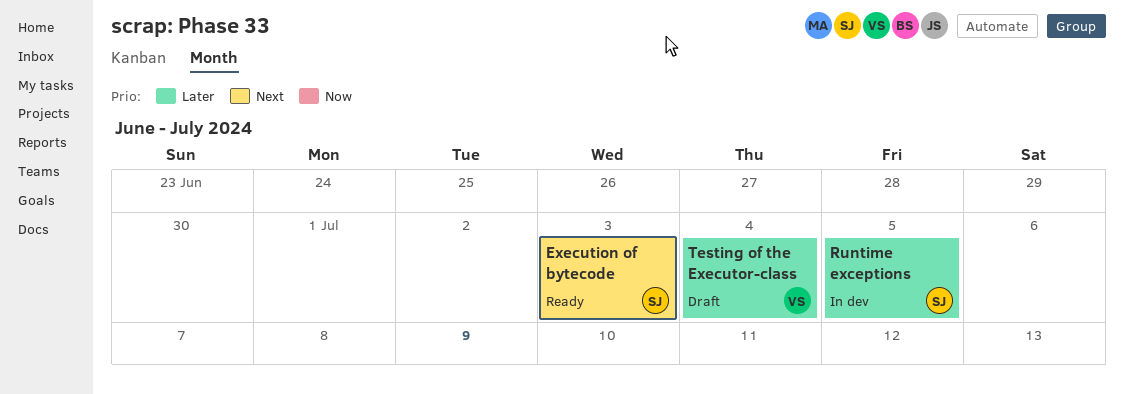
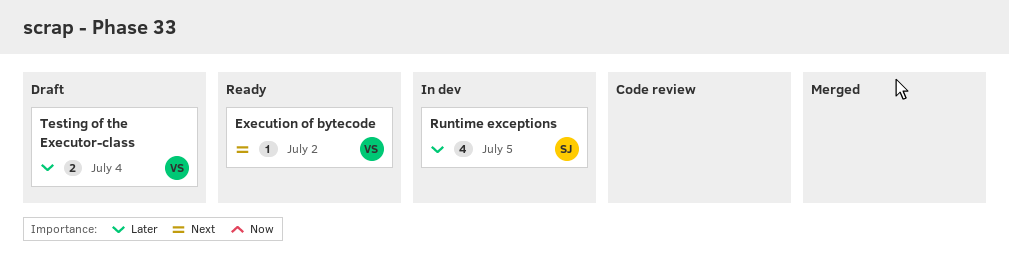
Execution of bytecode, owner: SJ -> VS
Execution of bytecode, due: Jul 3 -> Jul 2

